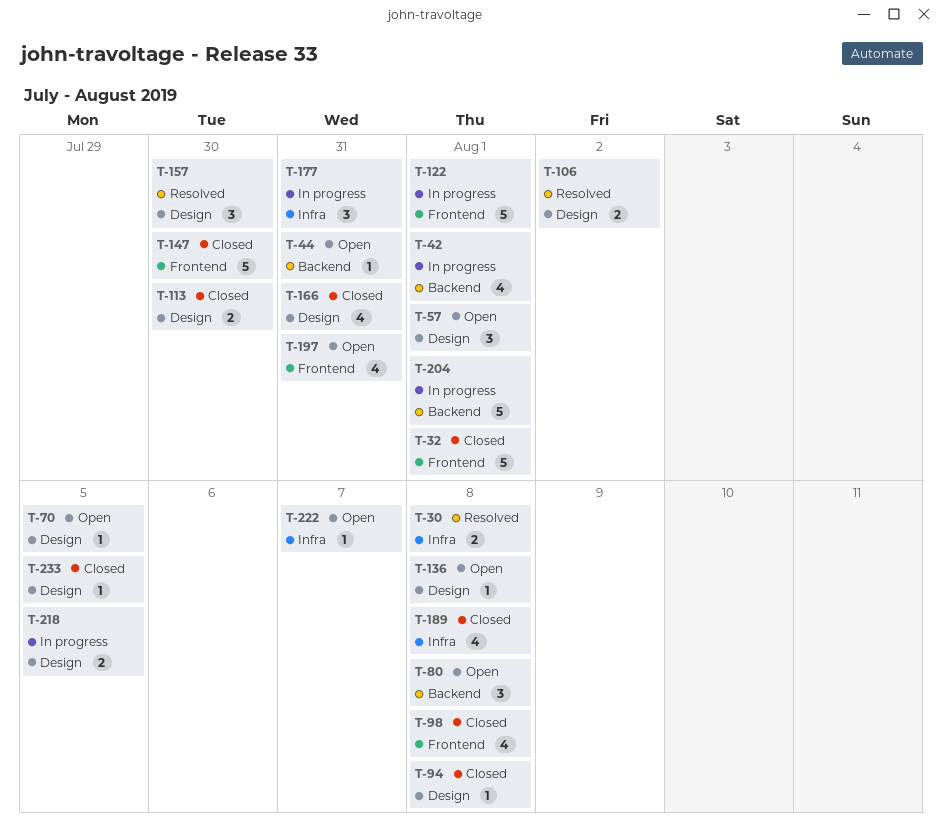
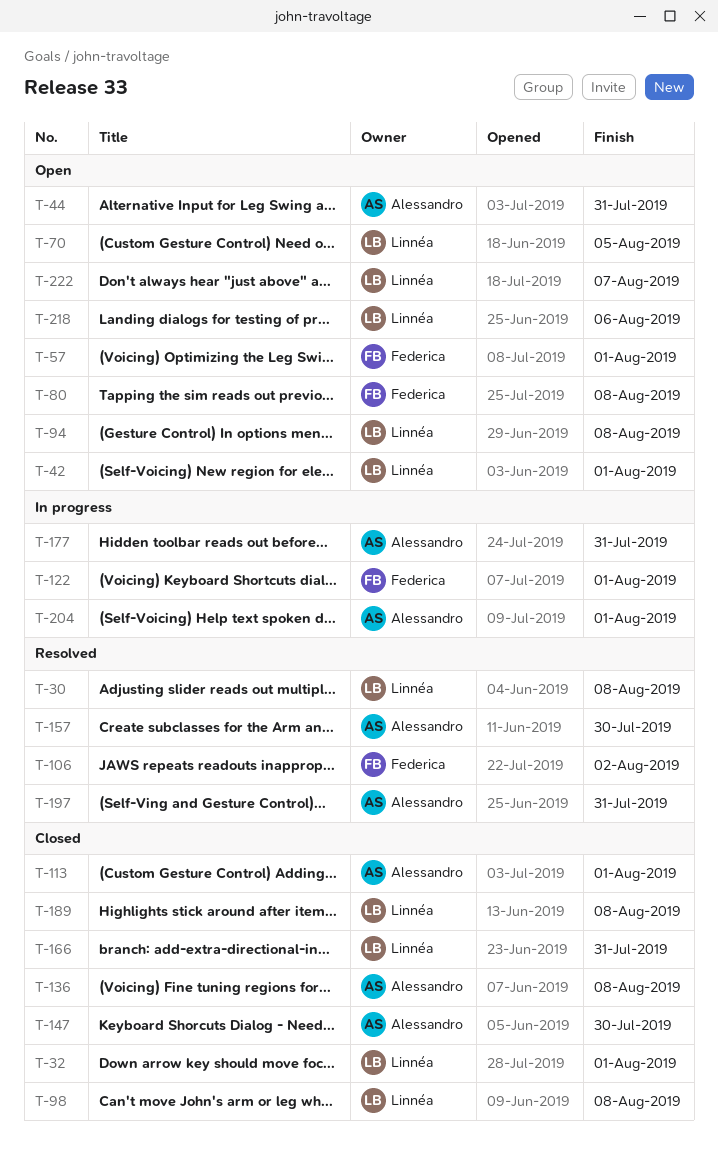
T-42, status: In progress -> Open
T-94, status: Closed -> Open
T-113, due: Jul 30 -> Aug 1
T-136, status: Open -> Closed
T-197, status: Open -> Resolved
T-218, status: In progress -> Open
T-218, due: Aug 5 -> Aug 6
T-233: present -> none

